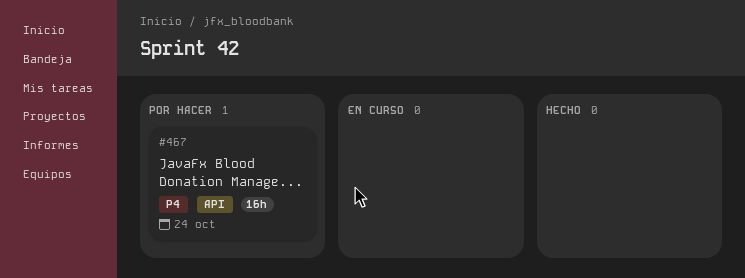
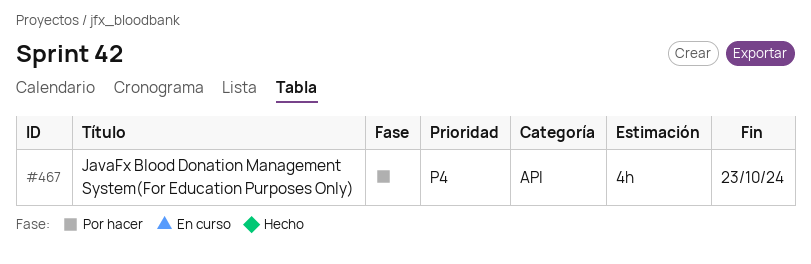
#467, estimate: 16h -> 4h
#467, due: Oct 24 -> Oct 23

